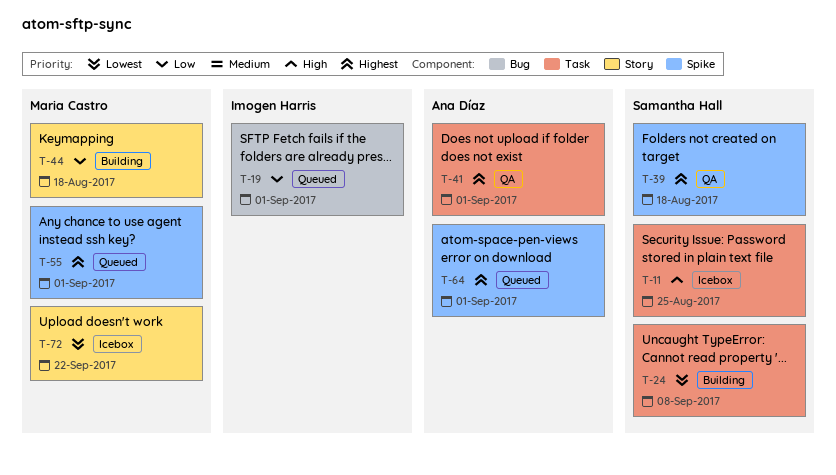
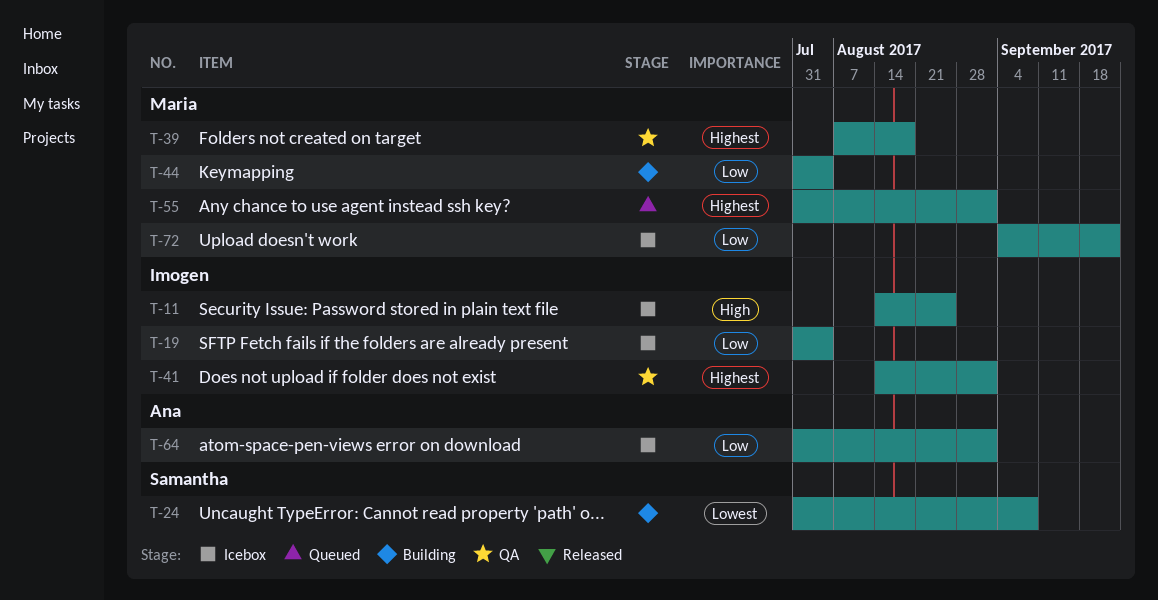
T-11, owner: Samantha Hall -> Imogen Harris
T-19, status: Queued -> Icebox
T-19, due: Sep 1 -> Aug 4
T-39, owner: Samantha Hall -> Maria Castro
T-41, owner: Ana Díaz -> Imogen Harris
T-44, due: Aug 18 -> Aug 4
T-64, status: Queued -> Icebox
T-64, priority: Highest -> Low
T-72, priority: Lowest -> Low

